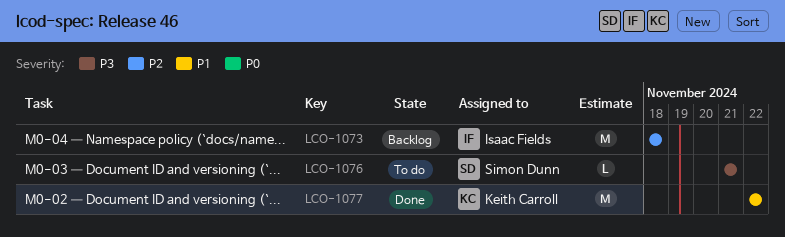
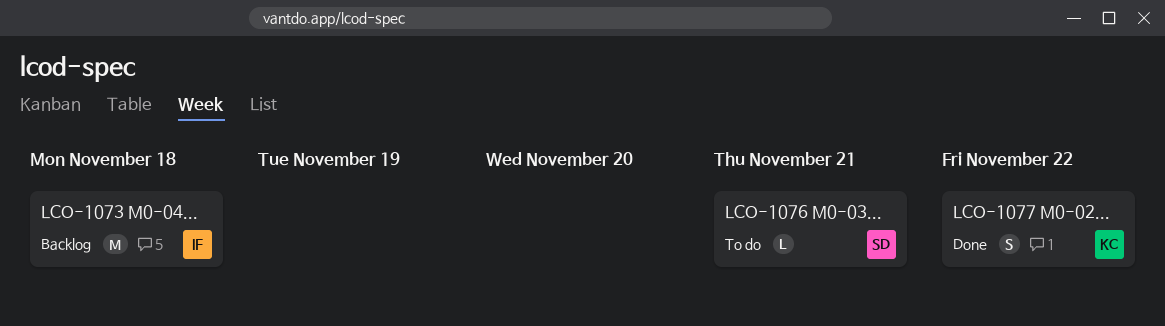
LCO-1077, estimate: M -> S

